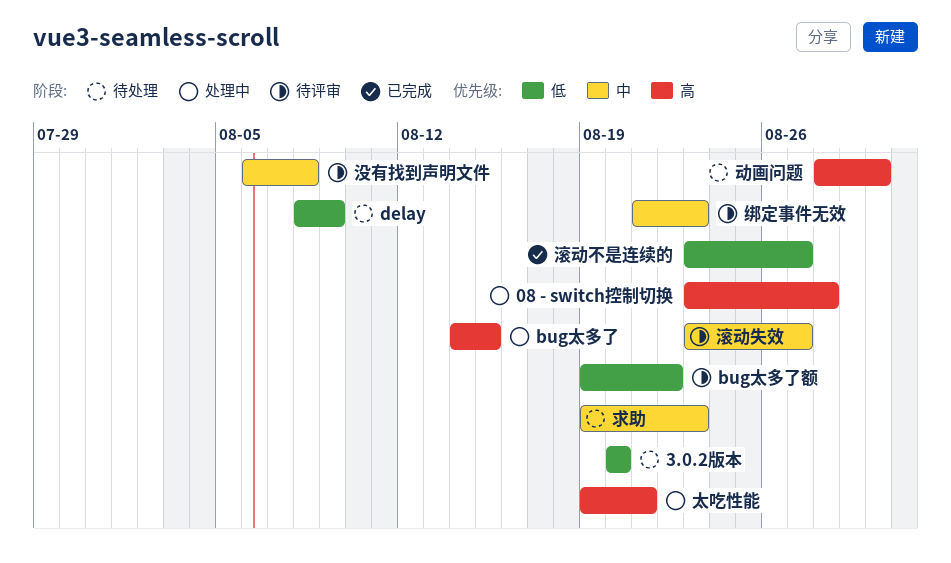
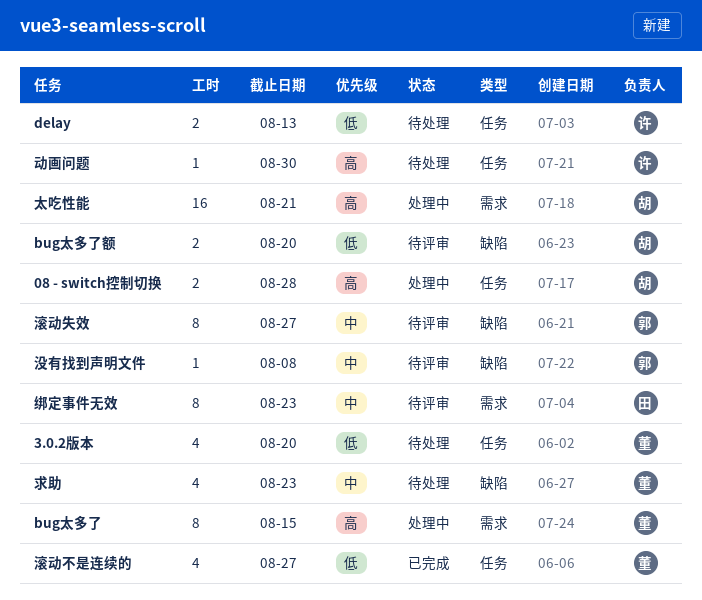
bug太多了额, due: Aug 22 -> Aug 20
delay, due: Aug 9 -> Aug 13

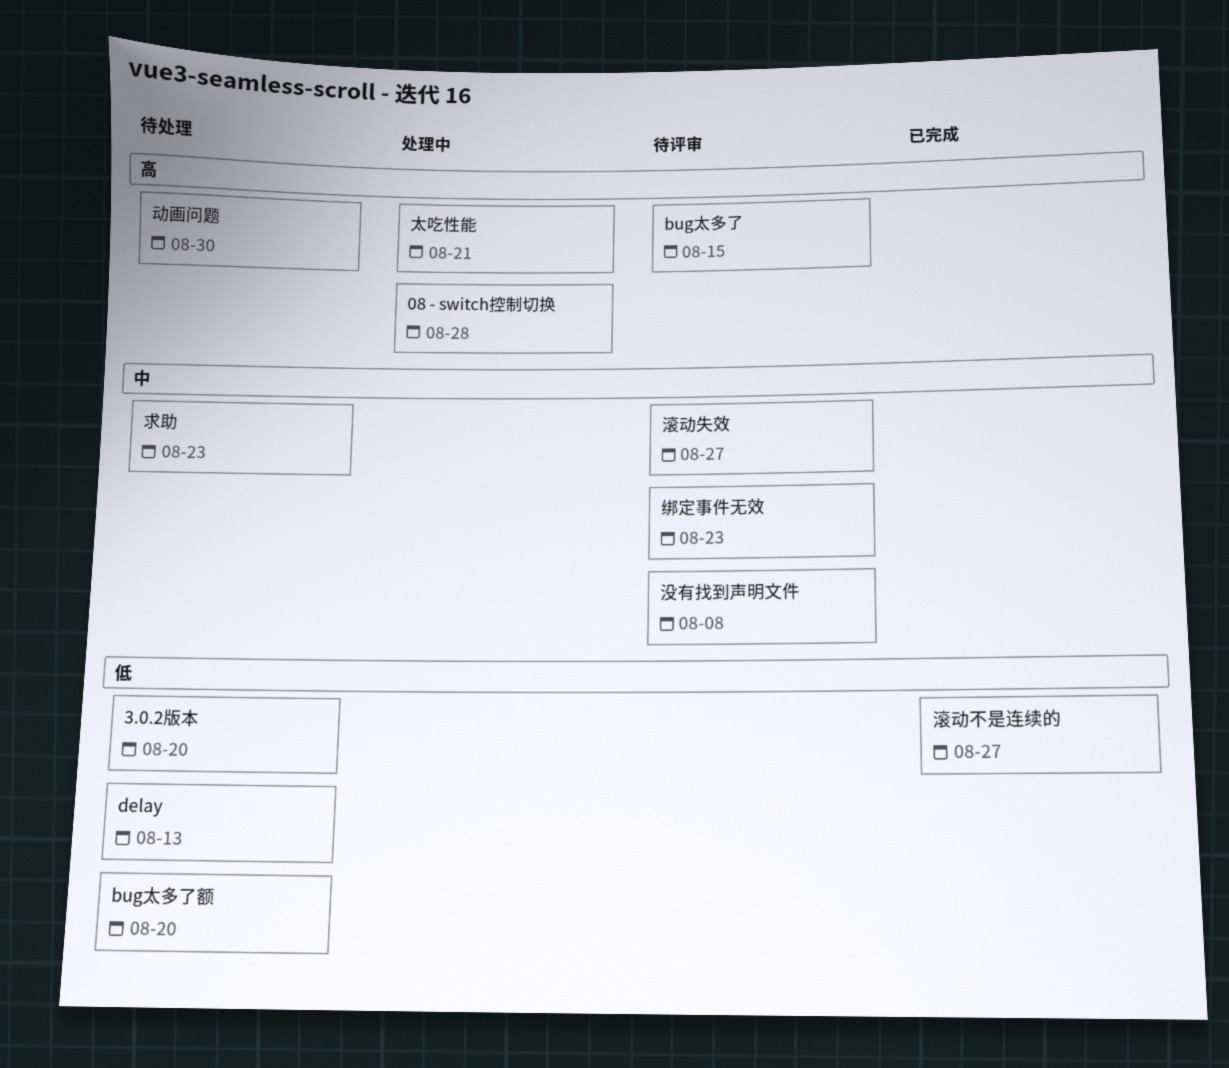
bug太多了, status: 处理中 -> 待评审
bug太多了额, status: 待评审 -> 待处理

